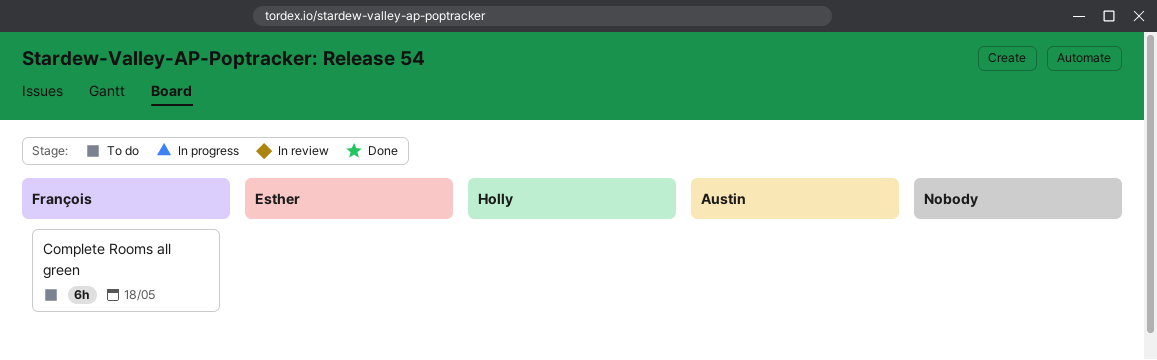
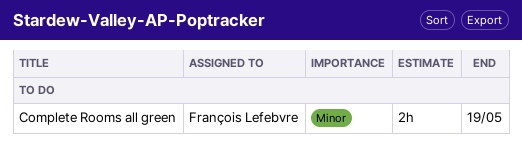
Complete Rooms all green, estimate: 6h -> 2h
Complete Rooms all green, due: May 18 -> May 19

